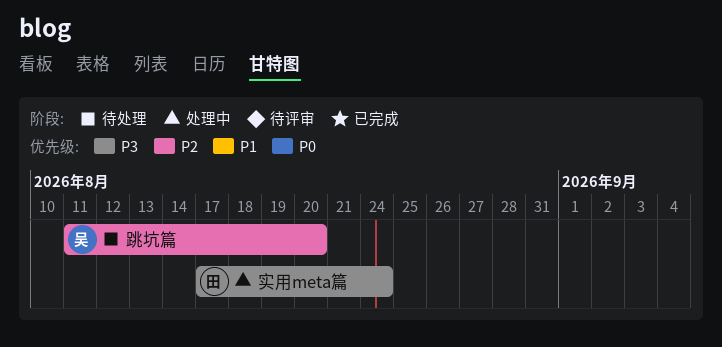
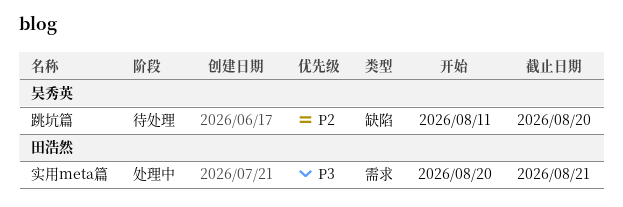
实用meta篇, start: Aug 17 -> Aug 20
实用meta篇, due: Aug 24 -> Aug 21

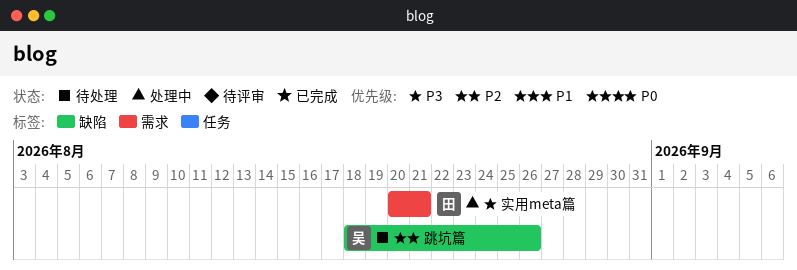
跳坑篇, start: Aug 11 -> Aug 18
跳坑篇, due: Aug 20 -> Aug 26

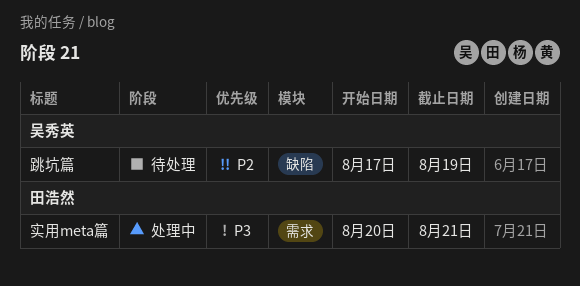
跳坑篇, start: Aug 18 -> Aug 17
跳坑篇, due: Aug 26 -> Aug 19

